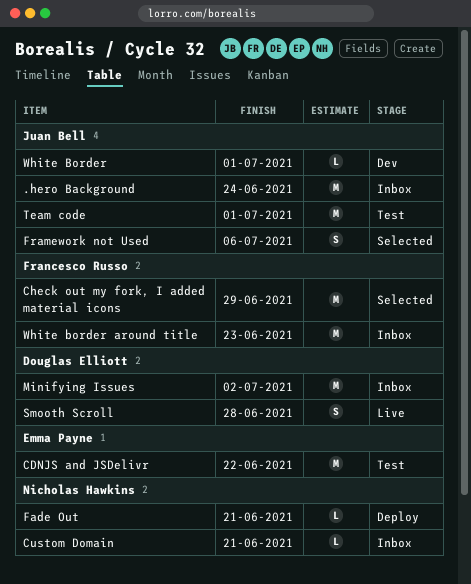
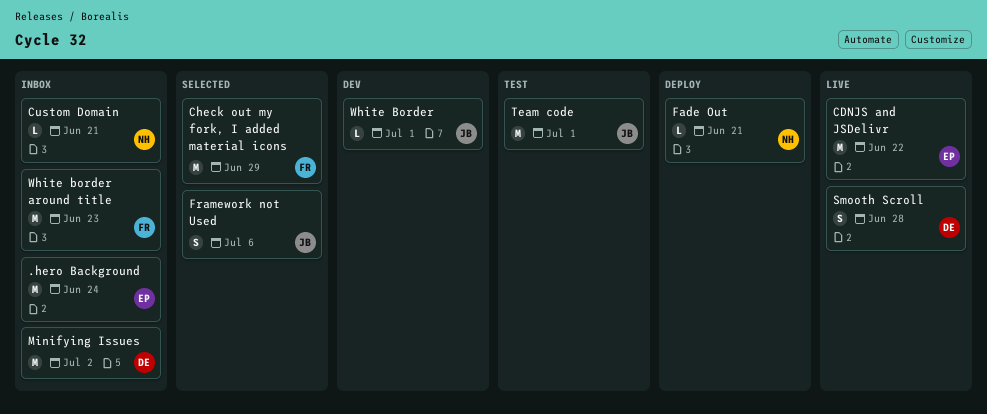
.hero Background, owner: Juan Bell -> Emma Payne
CDNJS and JSDelivr, status: Test -> Live

